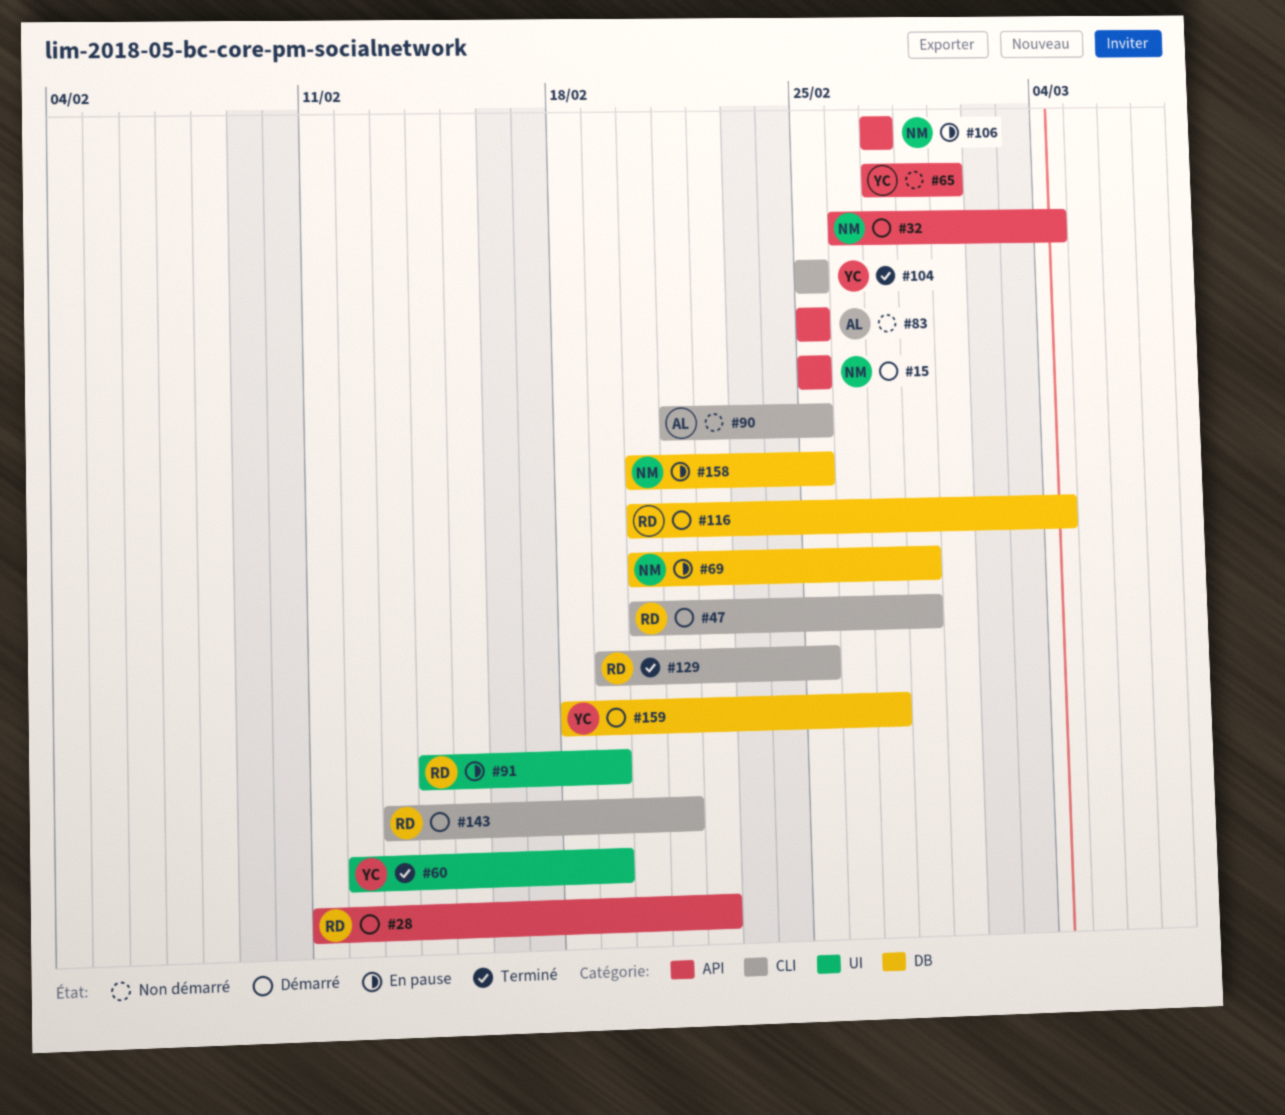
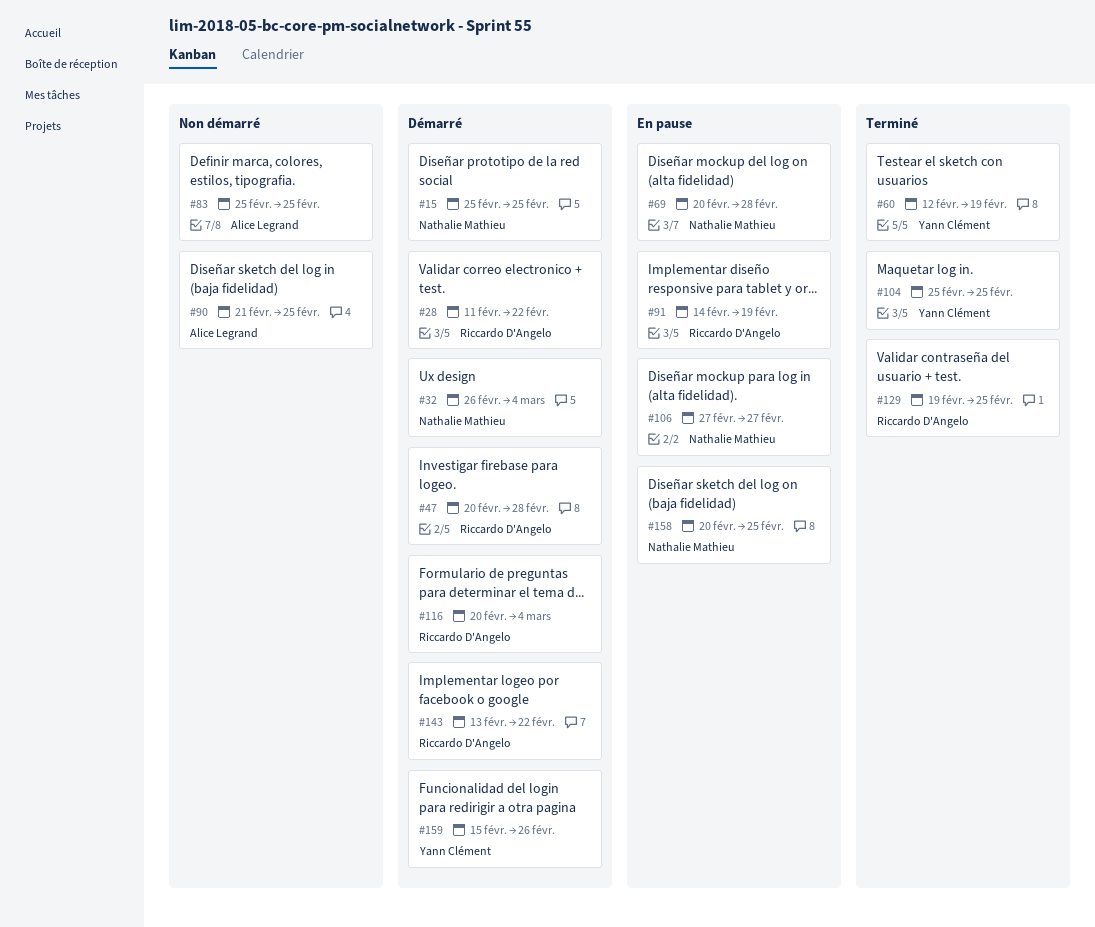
#65: present -> none
#143, due: Feb 21 -> Feb 22
#159, start: Feb 18 -> Feb 15
#159, due: Feb 27 -> Feb 26

